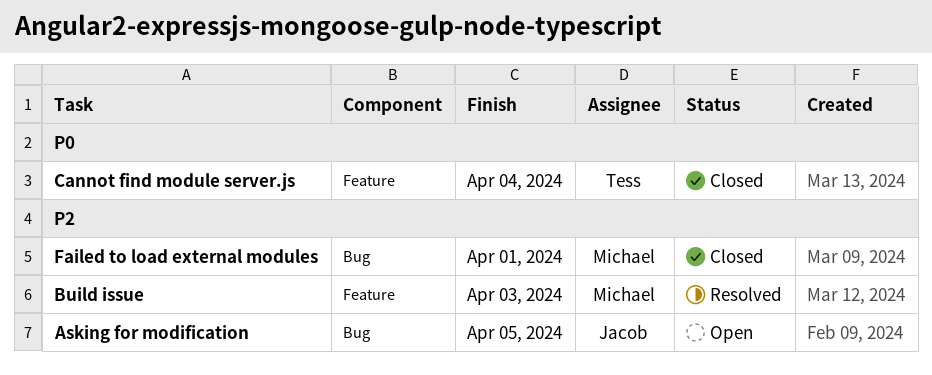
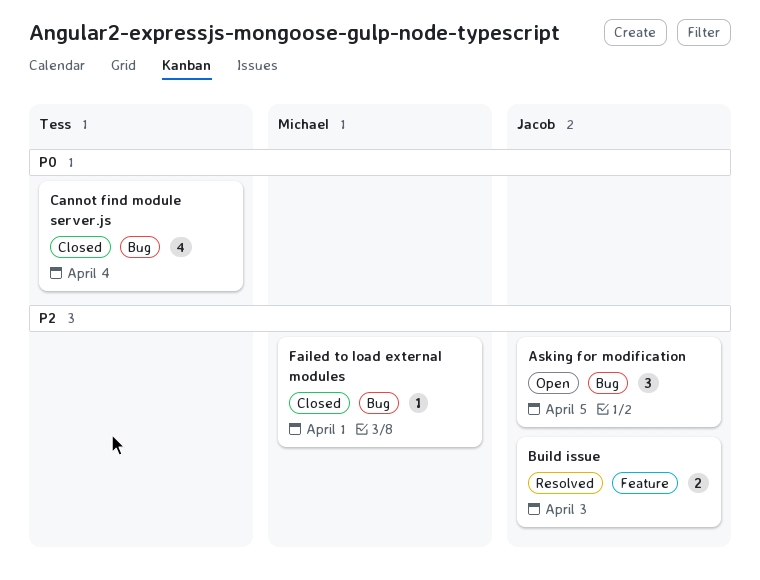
Build issue, owner: Michael -> Jacob
Cannot find module server.js, label: Feature -> Bug

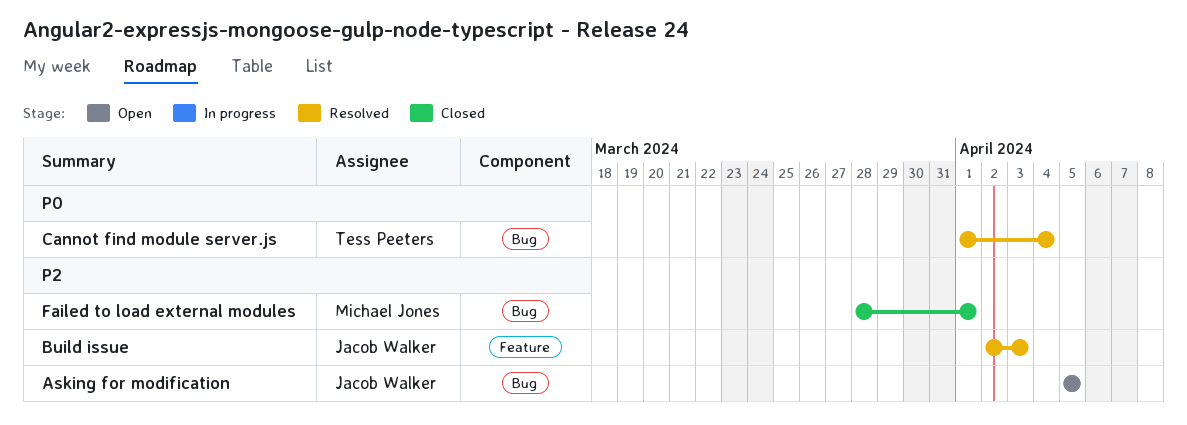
Cannot find module server.js, status: Closed -> Resolved

